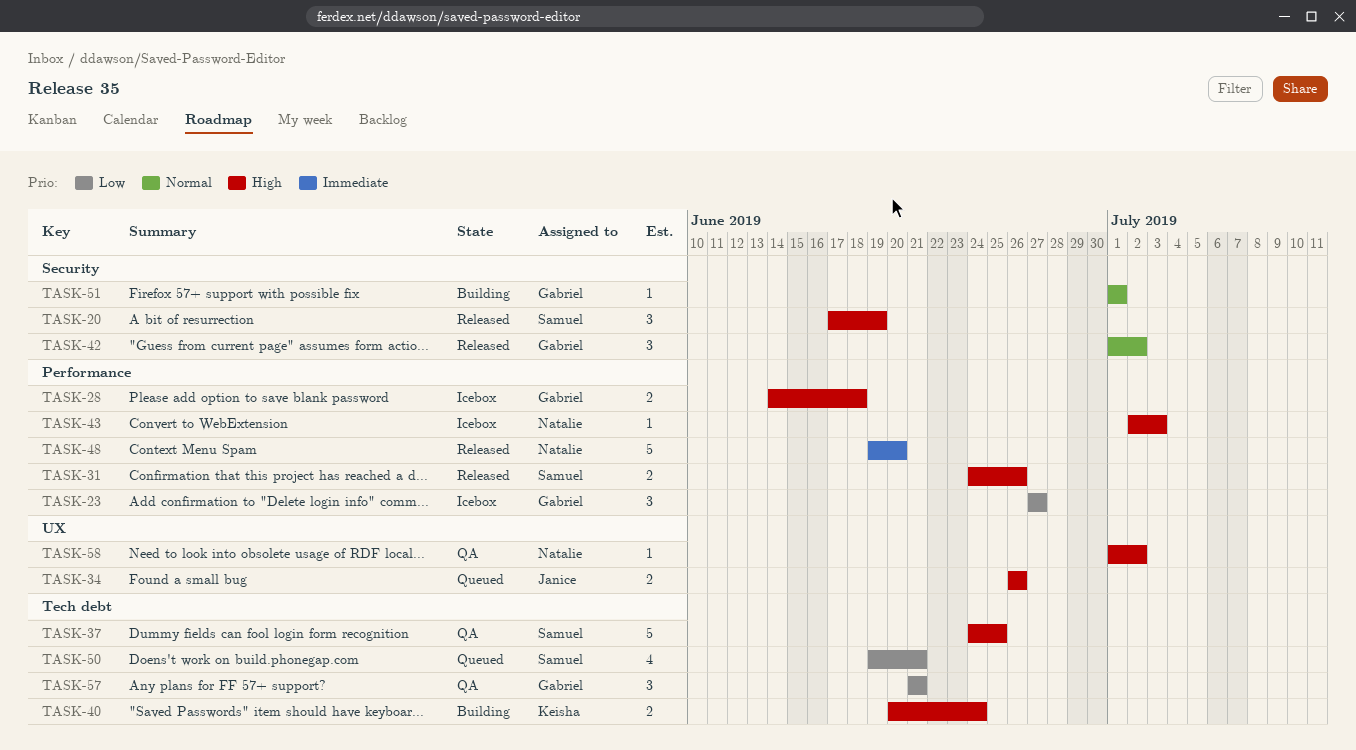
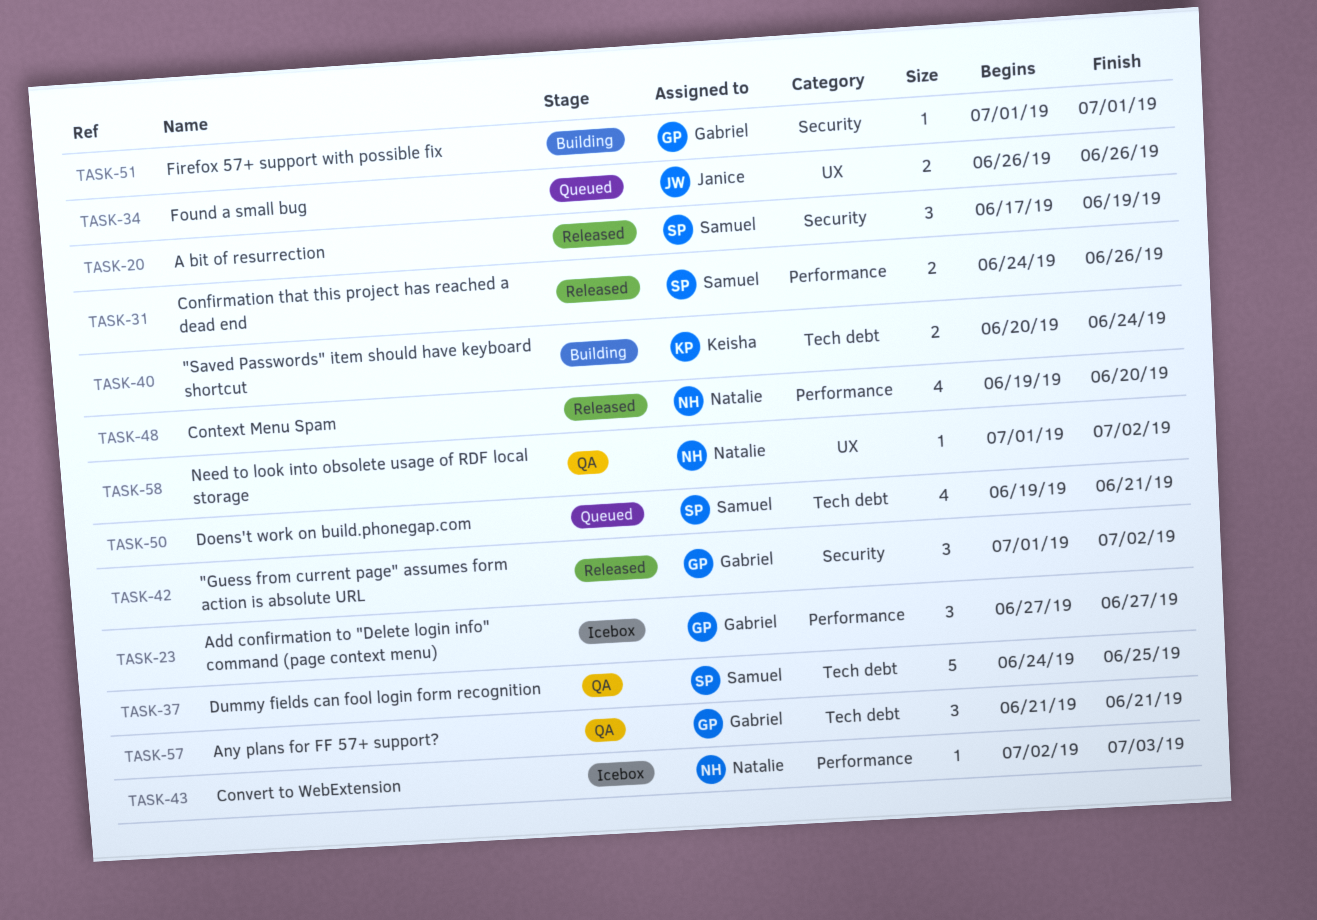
TASK-28: present -> none
TASK-48, estimate: 5 -> 4

